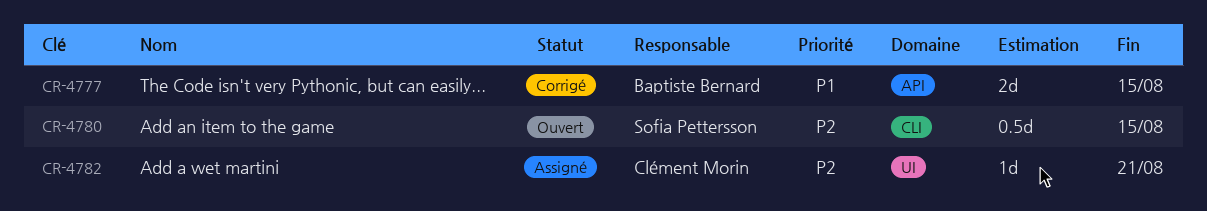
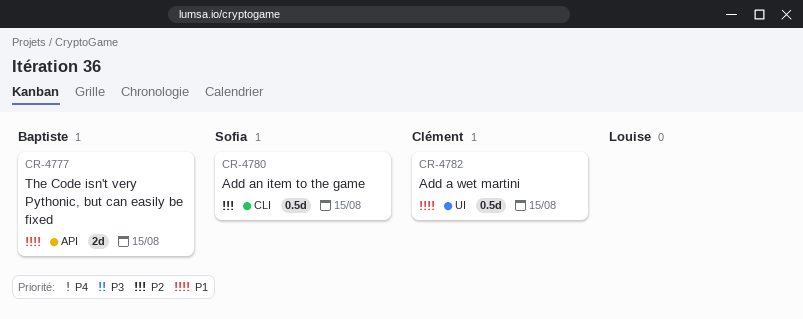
CR-4782, priority: P2 -> P1
CR-4782, estimate: 1d -> 0.5d
CR-4782, due: Aug 21 -> Aug 15

